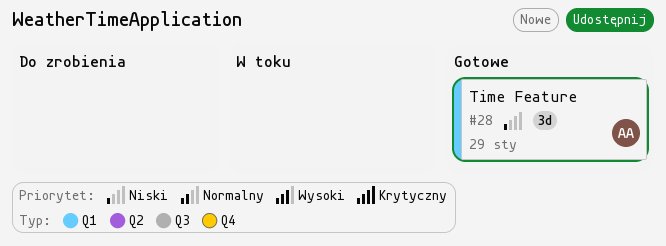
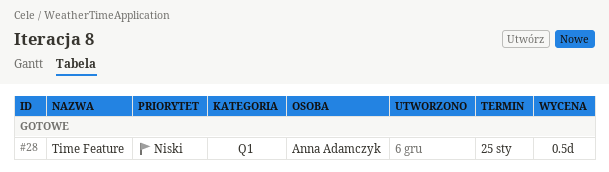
#28, estimate: 3d -> 0.5d
#28, due: Jan 29 -> Jan 25

